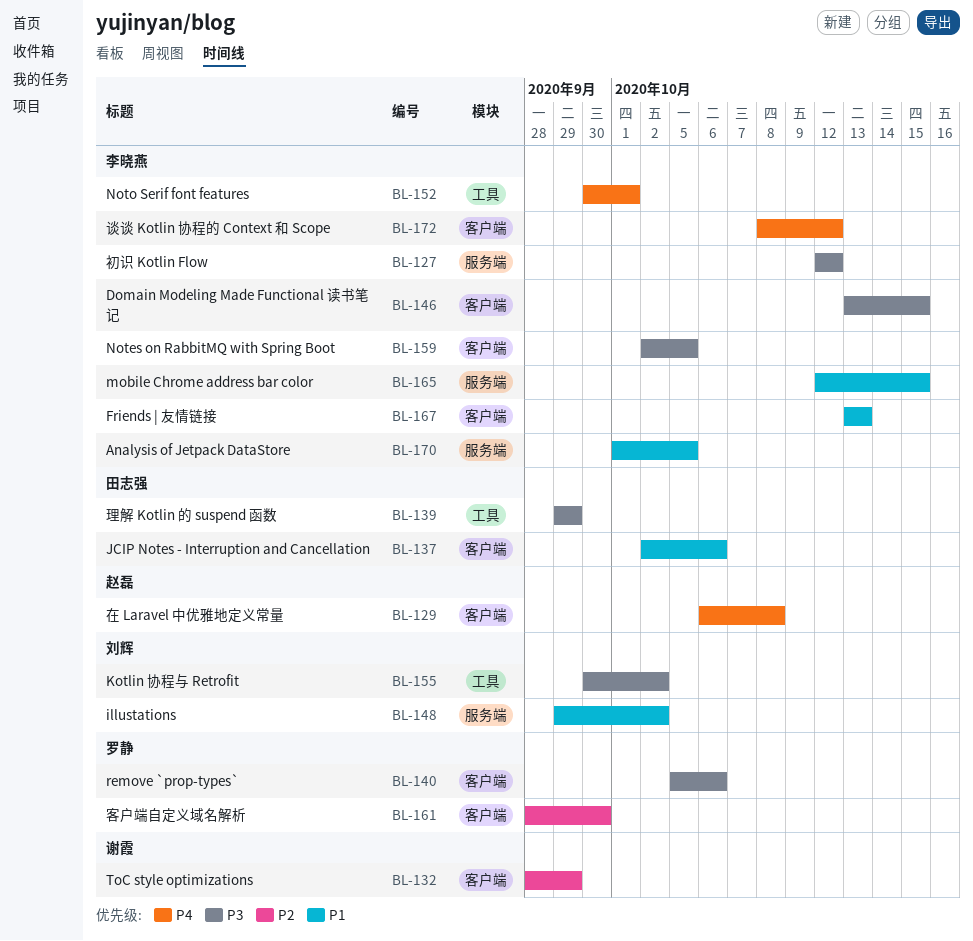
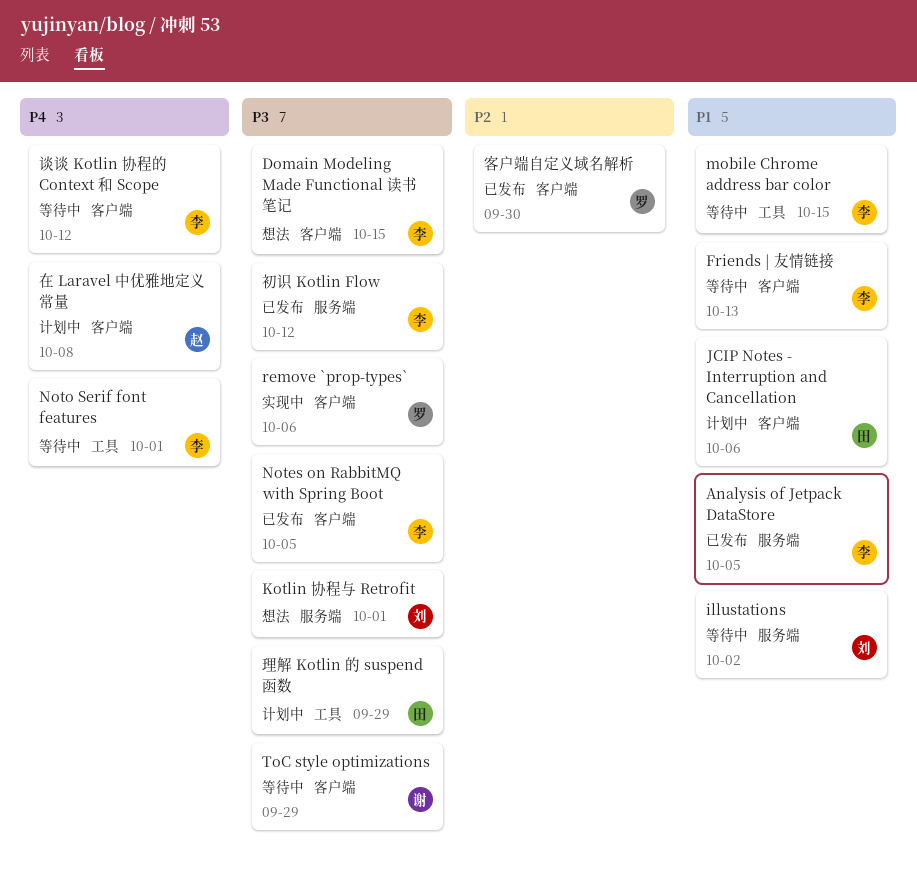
Kotlin 协程与 Retrofit, label: 工具 -> 服务端
Kotlin 协程与 Retrofit, due: Oct 2 -> Oct 1
mobile Chrome address bar color, label: 服务端 -> 工具
ToC style optimizations, priority: P2 -> P3

